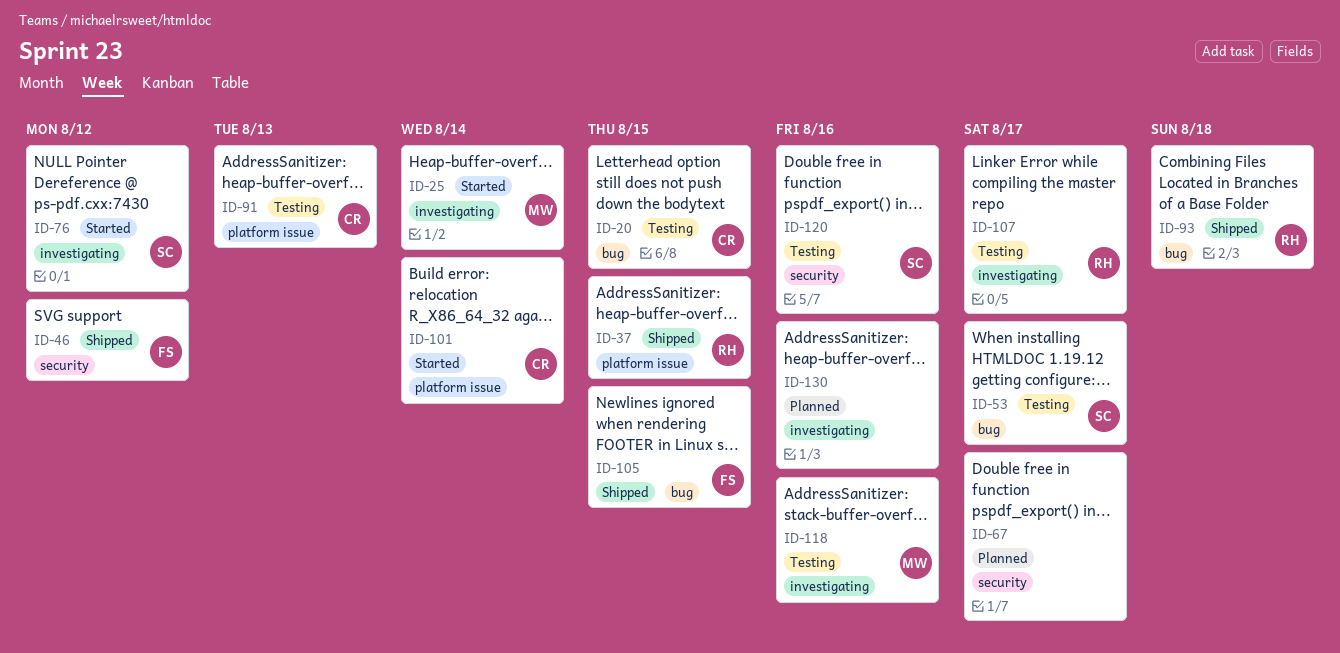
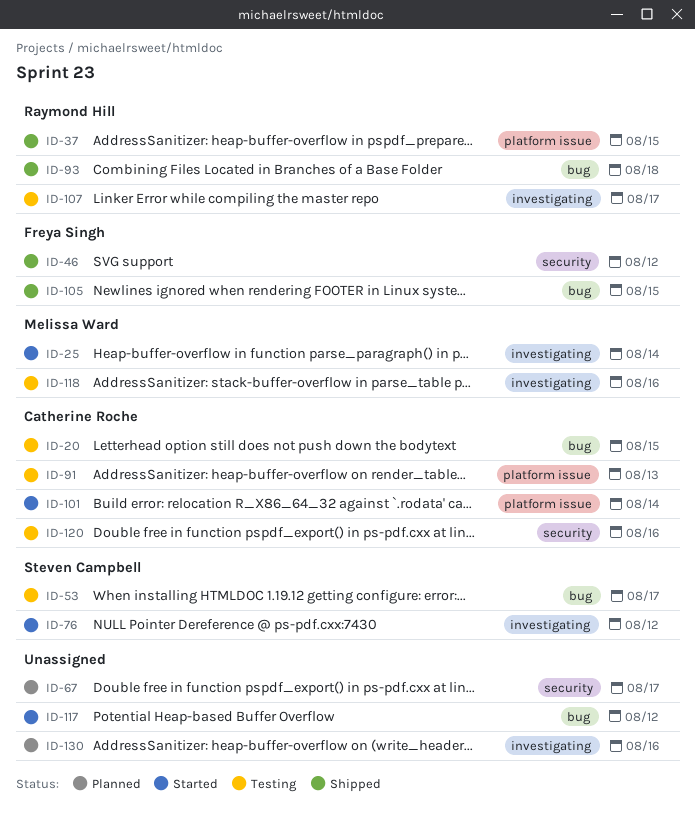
ID-117: none -> present
ID-120, owner: Steven Campbell -> Catherine Roche

